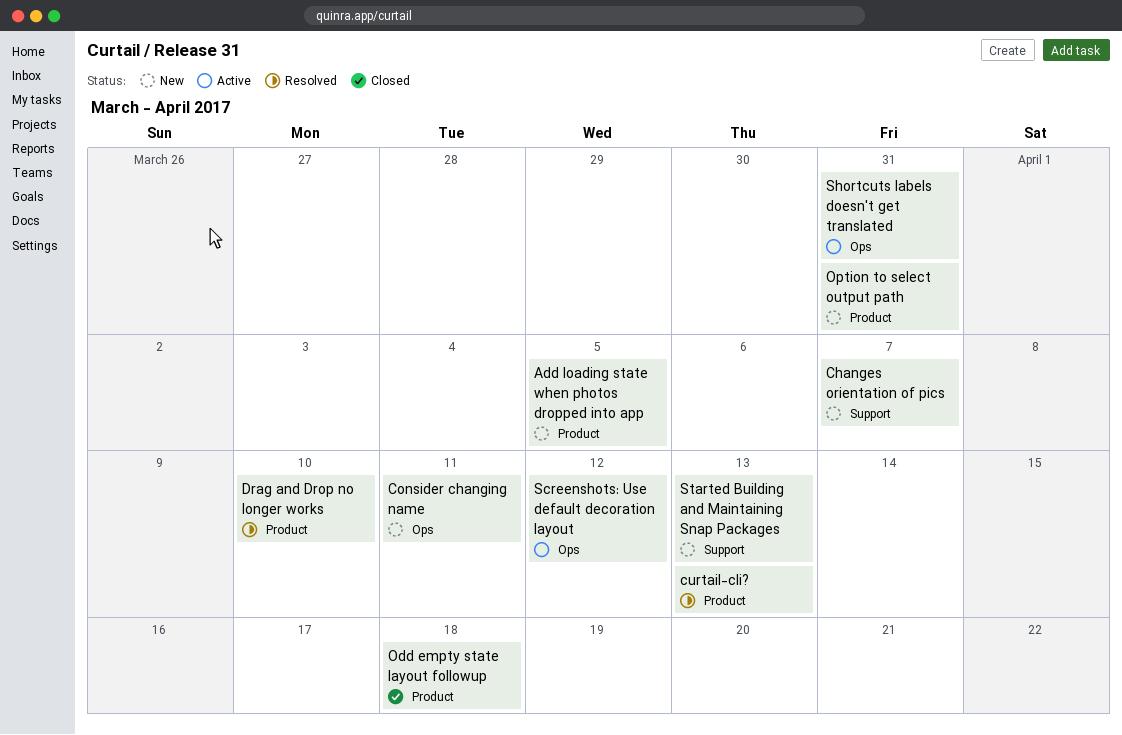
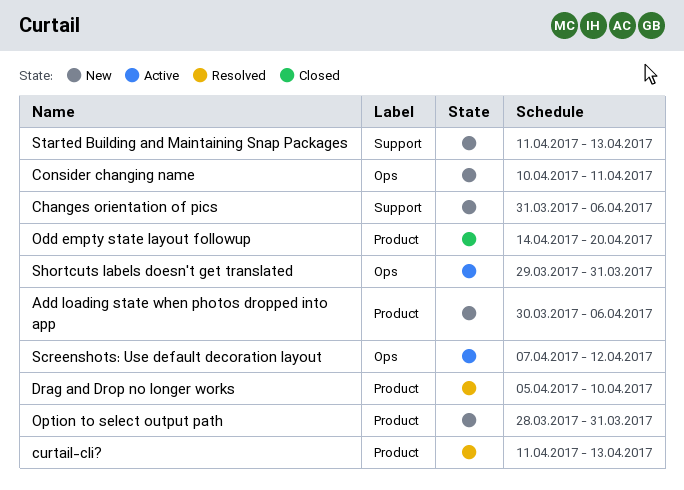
Add loading state when photos dropped into app, due: Apr 5 -> Apr 6
Changes orientation of pics, due: Apr 7 -> Apr 6
Odd empty state layout followup, due: Apr 18 -> Apr 20

